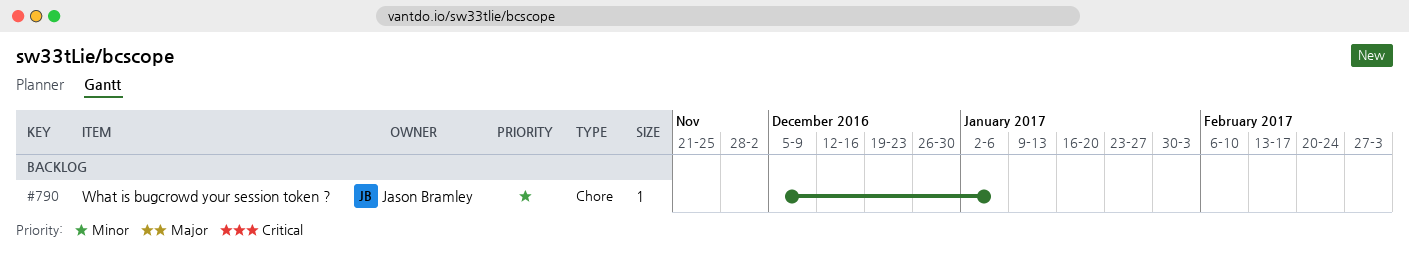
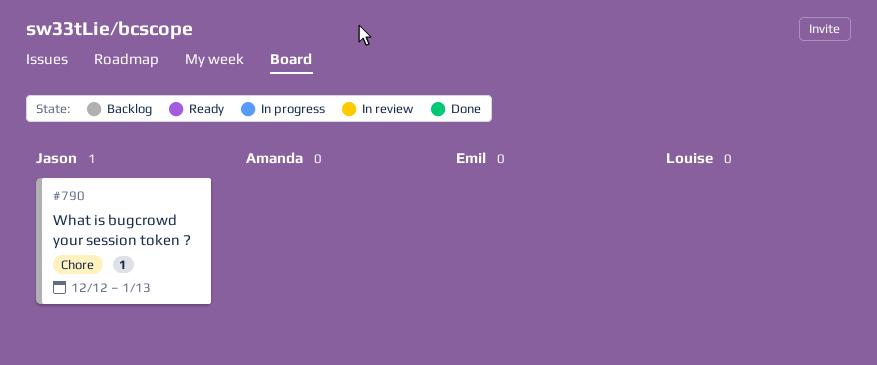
#790, start: Dec 5 -> Dec 12
#790, due: Jan 6 -> Jan 13

